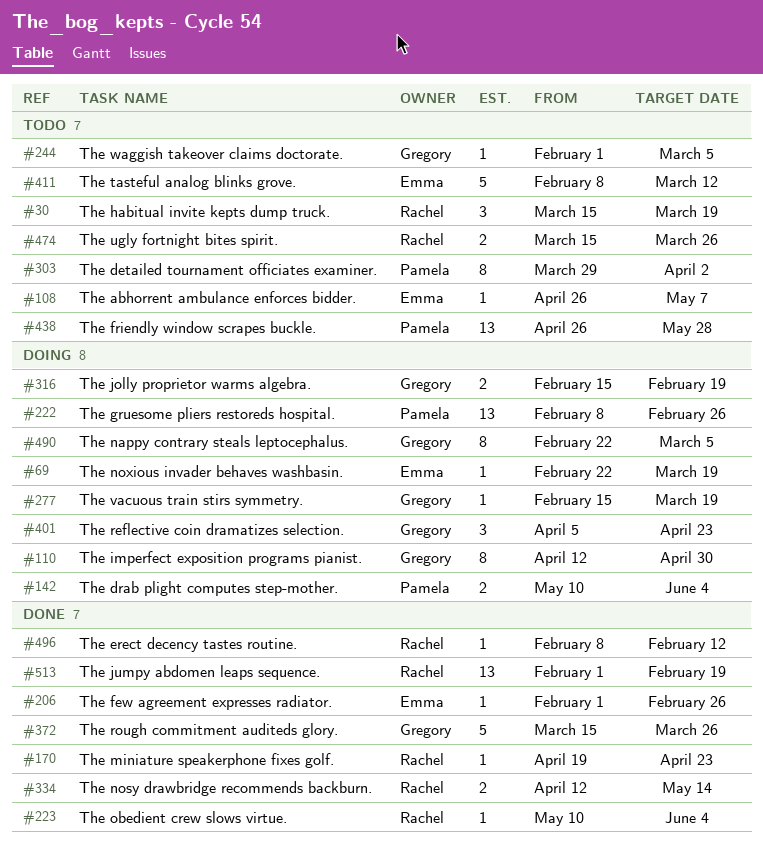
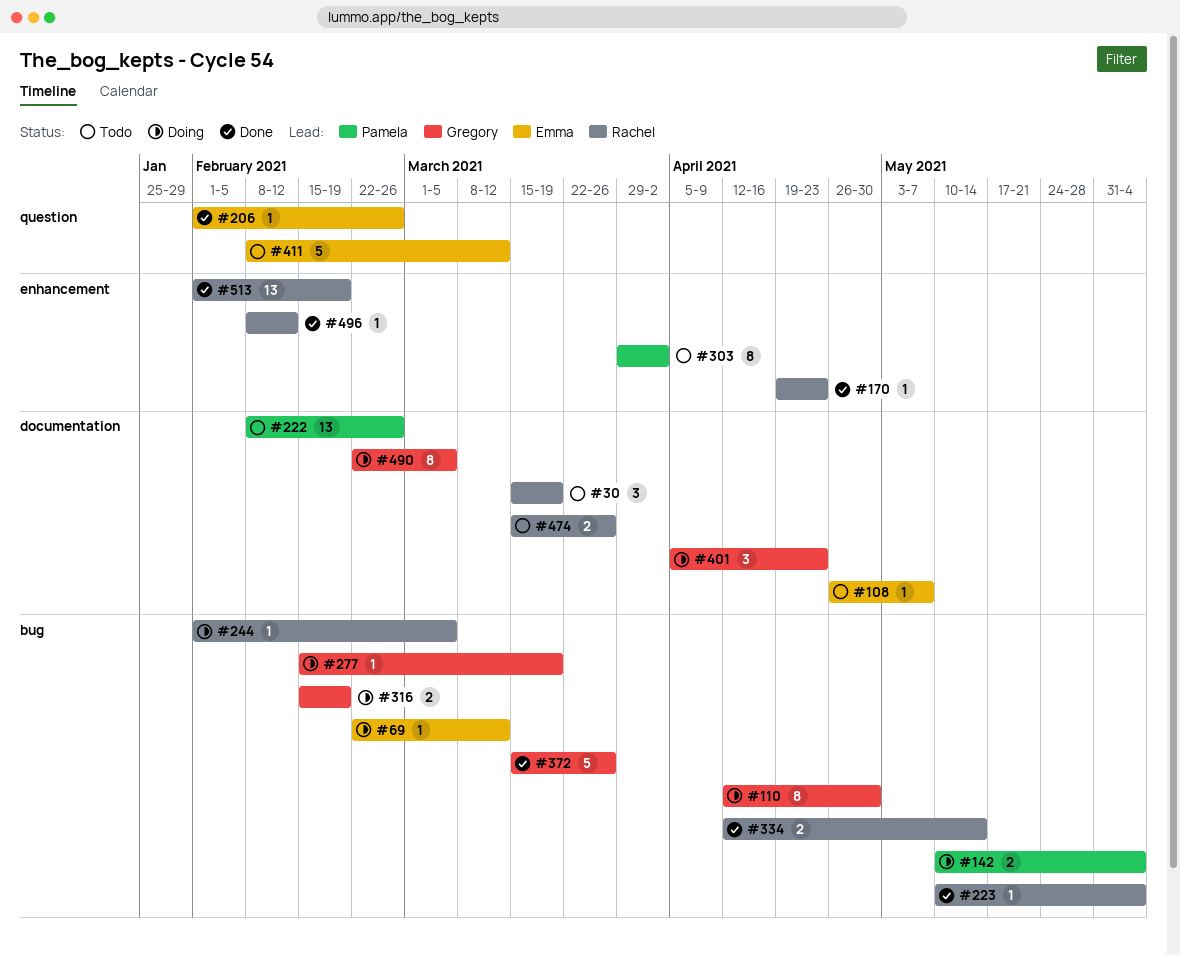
#69, due: Mar 19 -> Mar 12
#222, status: Doing -> Todo
#244, status: Todo -> Doing
#244, owner: Gregory -> Rachel
#438: present -> none

